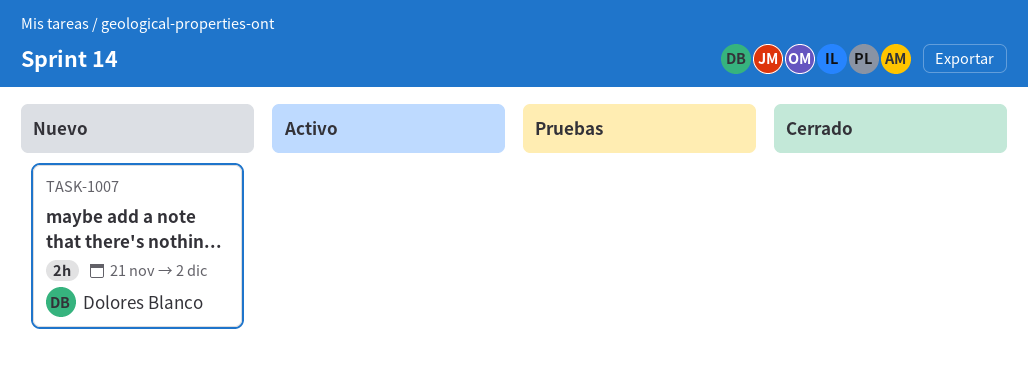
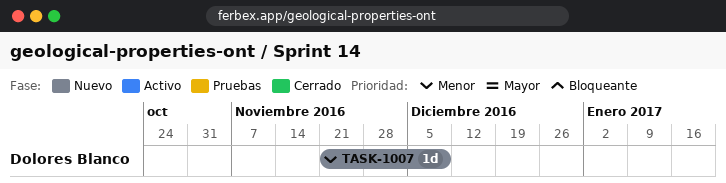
TASK-1007, estimate: 2h -> 1d
TASK-1007, due: Dec 2 -> Dec 9

